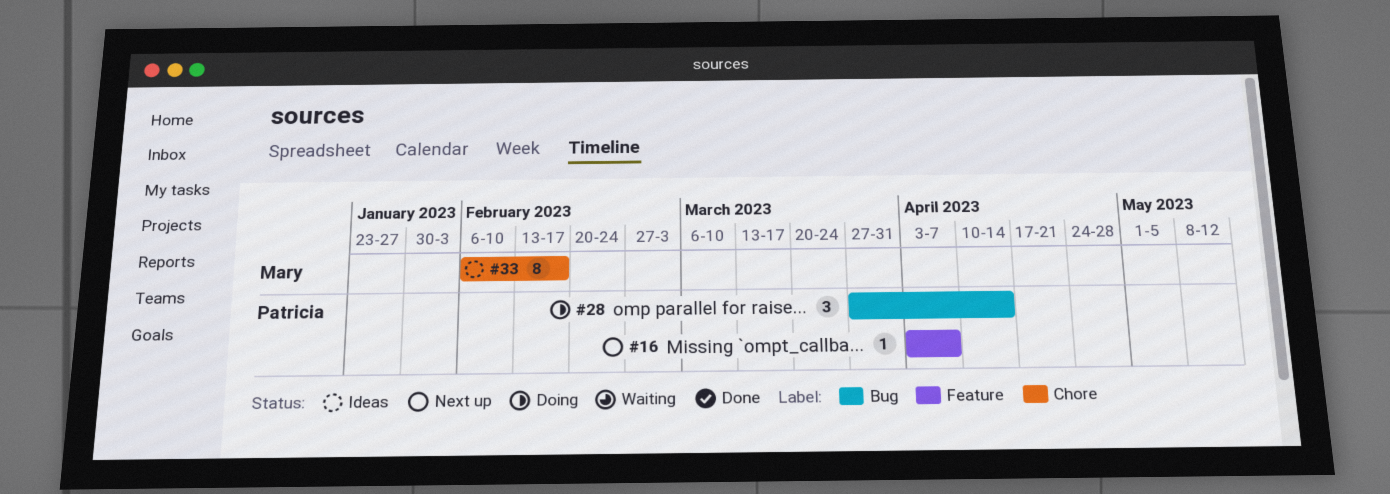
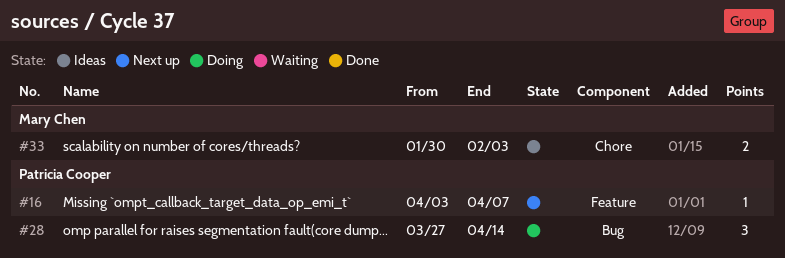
#33, estimate: 8 -> 2
#33, start: Feb 6 -> Jan 30
#33, due: Feb 17 -> Feb 3

